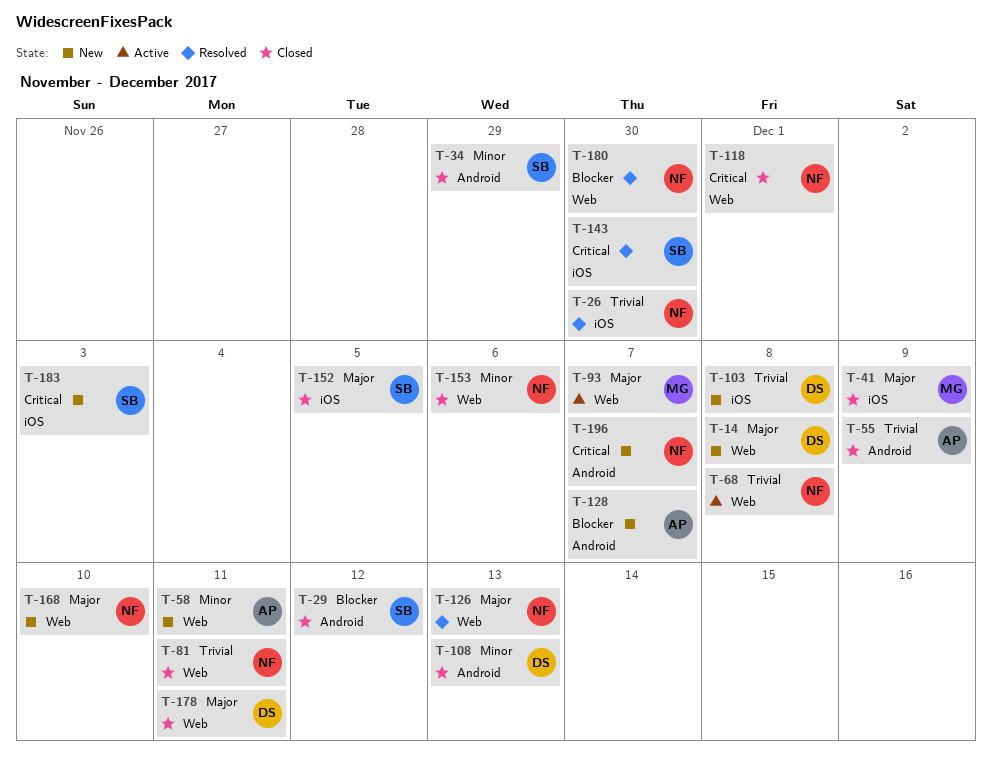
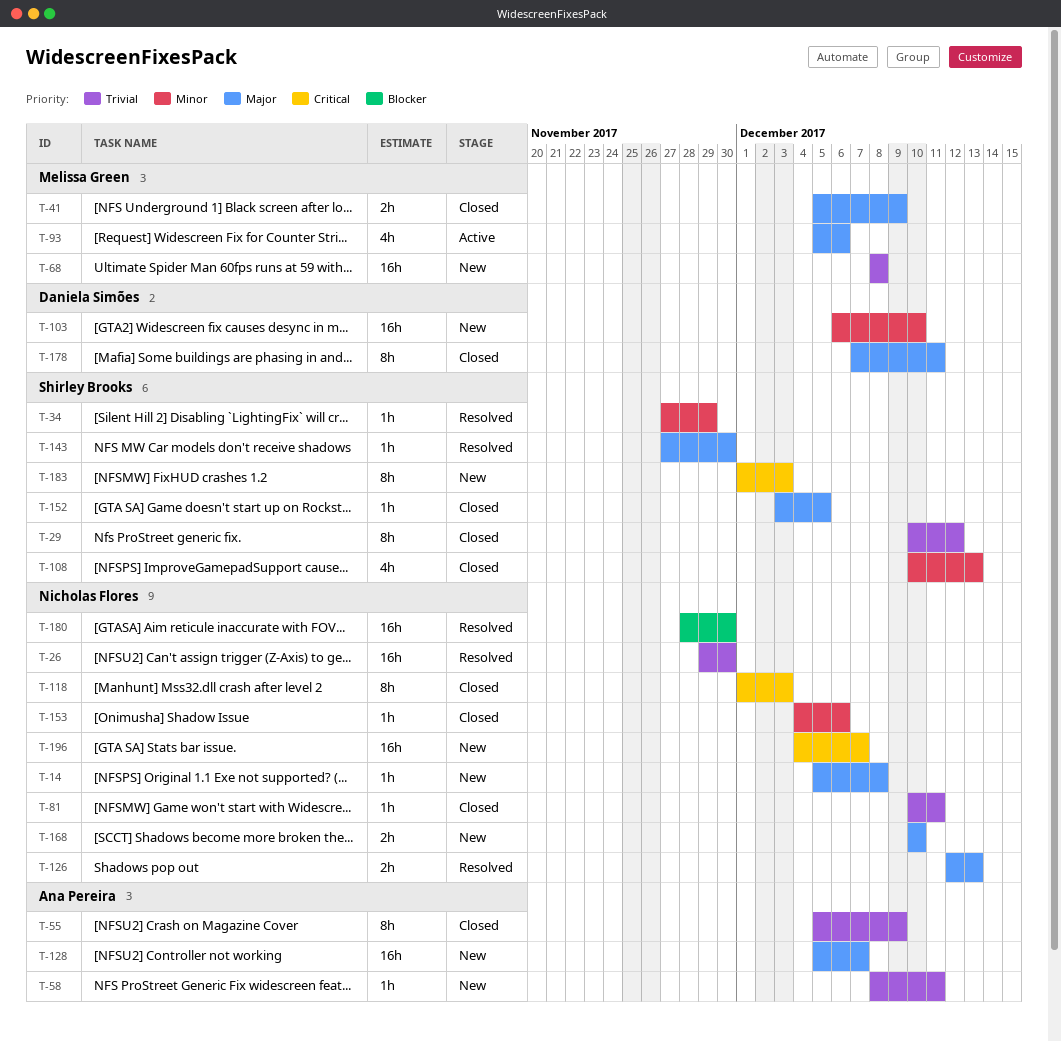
T-14, owner: Daniela Simões -> Nicholas Flores
T-29, priority: Blocker -> Trivial
T-34, status: Closed -> Resolved
T-58, priority: Minor -> Trivial
T-68, status: Active -> New
T-68, owner: Nicholas Flores -> Melissa Green
T-93, due: Dec 7 -> Dec 6
T-103, priority: Trivial -> Minor
T-103, due: Dec 8 -> Dec 10
T-108, owner: Daniela Simões -> Shirley Brooks
T-118, due: Dec 1 -> Dec 3
T-128, priority: Blocker -> Major
T-143, priority: Critical -> Major

